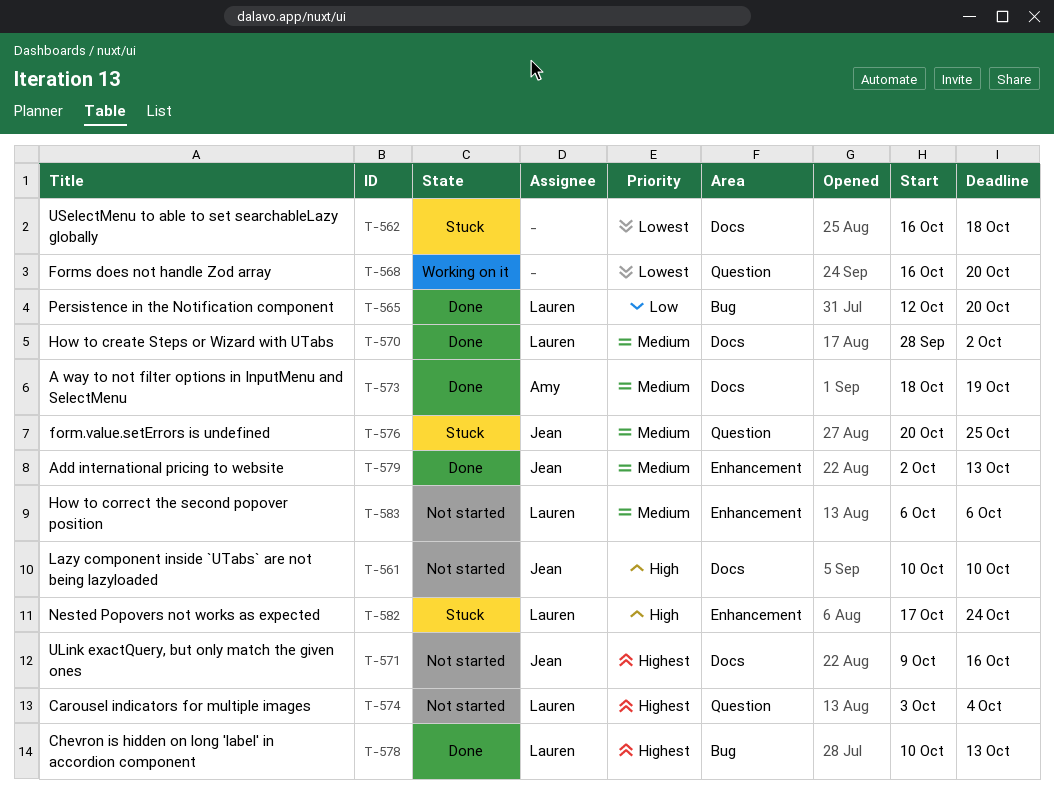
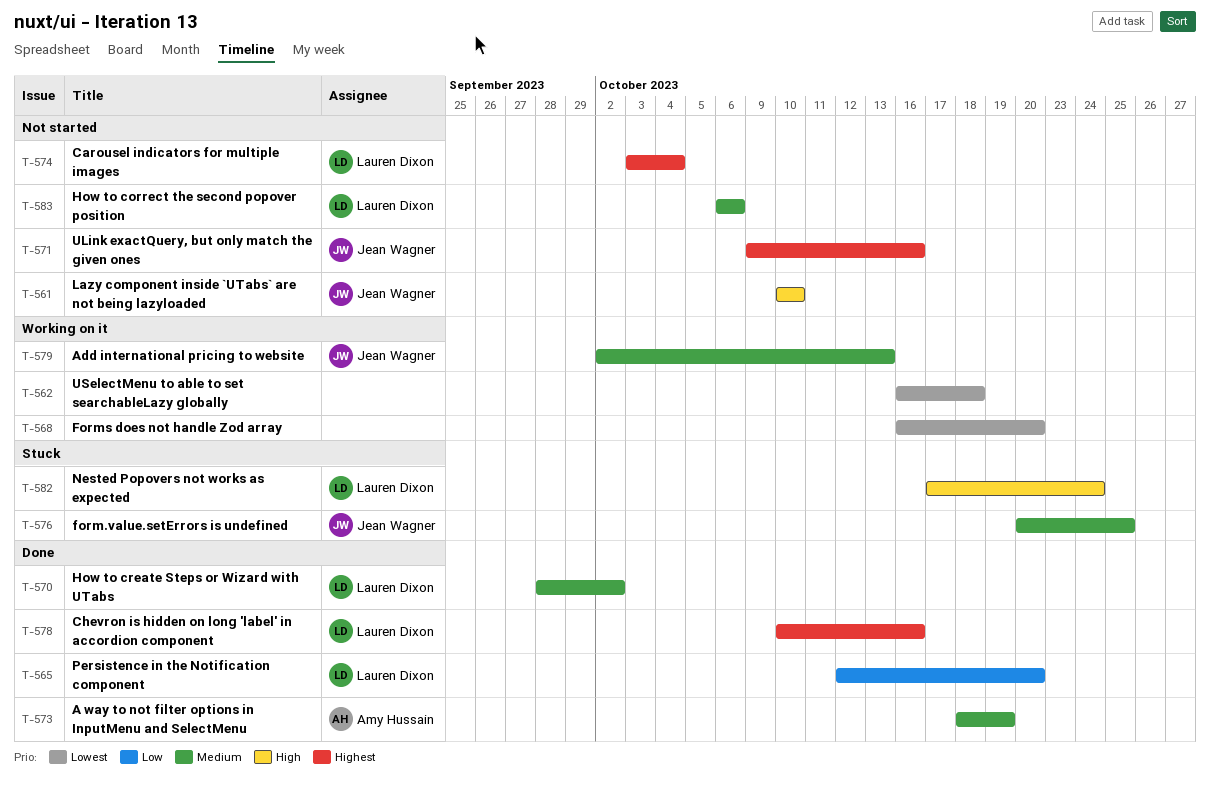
T-562, status: Stuck -> Working on it
T-578, due: Oct 13 -> Oct 16
T-579, status: Done -> Working on it

